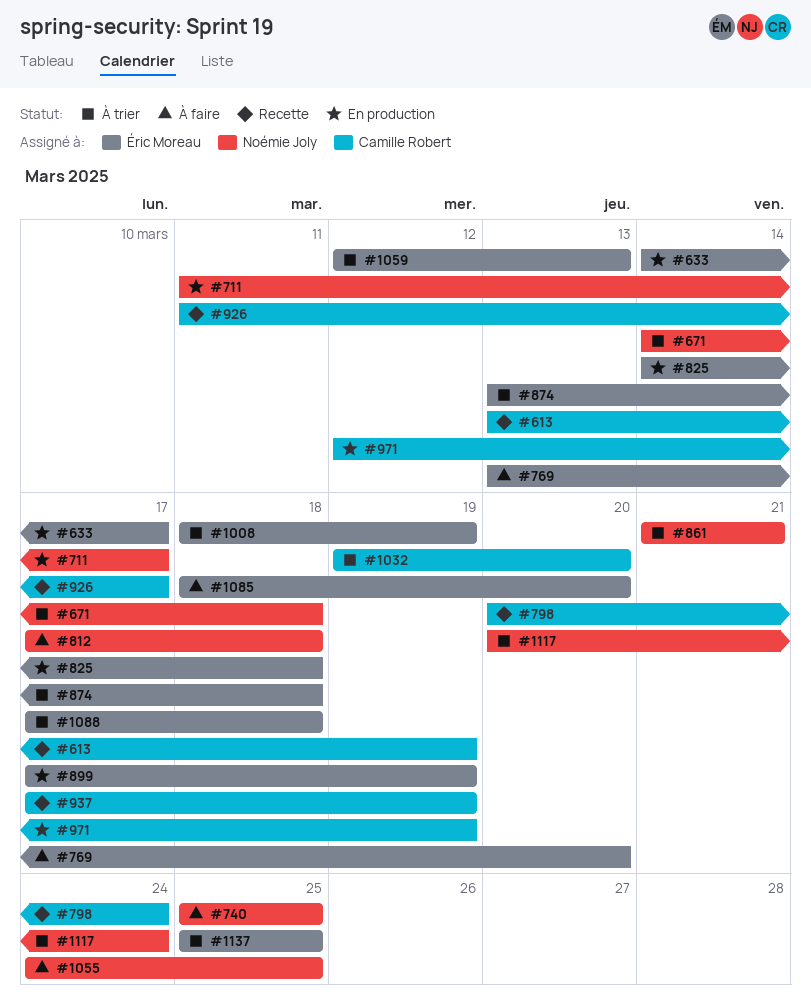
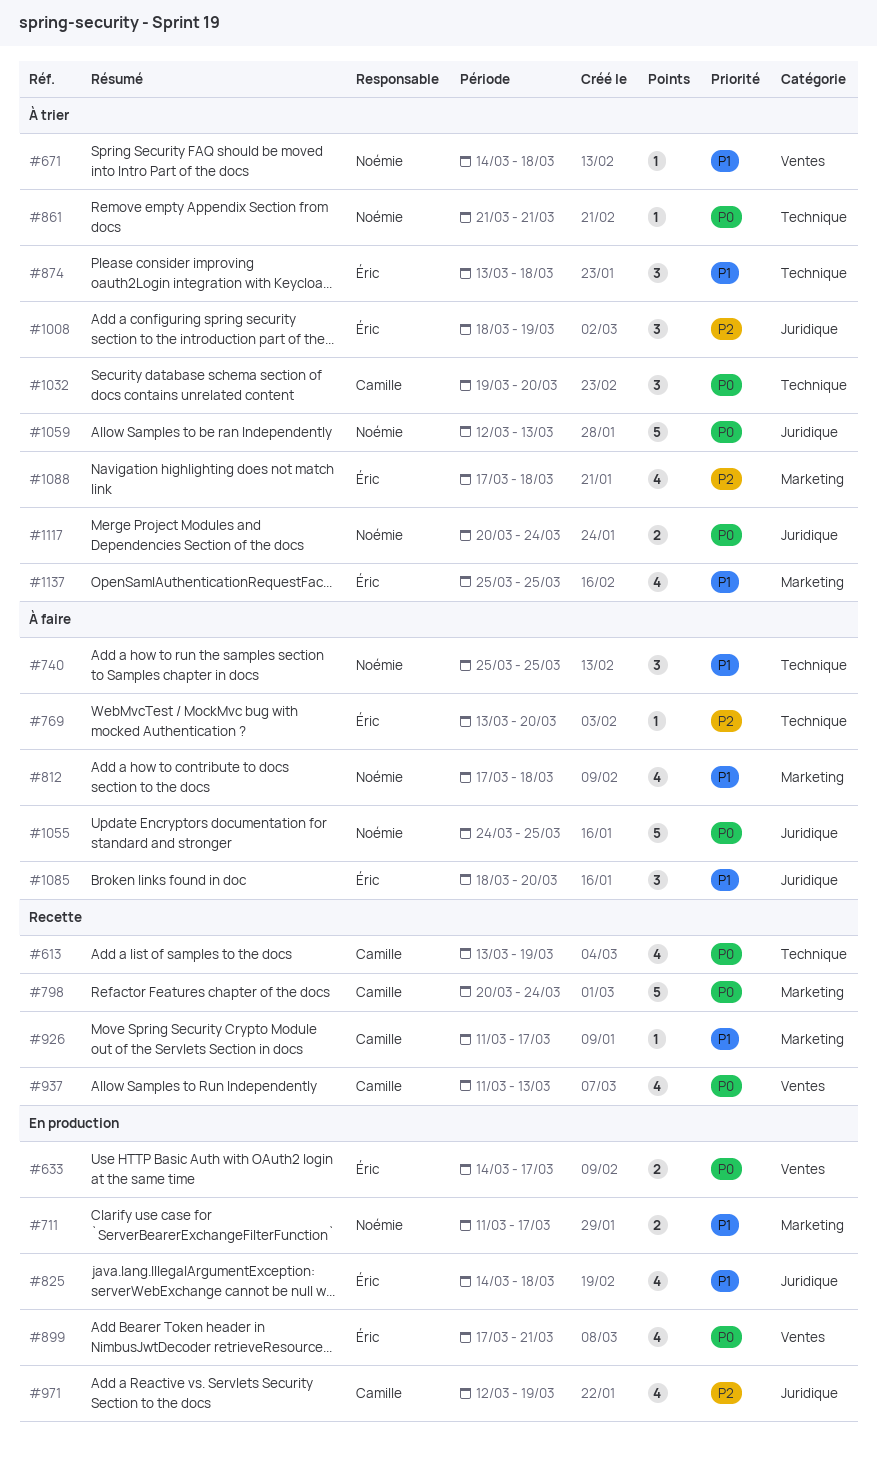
#899, due: Mar 19 -> Mar 21
#937, start: Mar 17 -> Mar 11
#937, due: Mar 19 -> Mar 13
#1059, owner: Éric Moreau -> Noémie Joly

